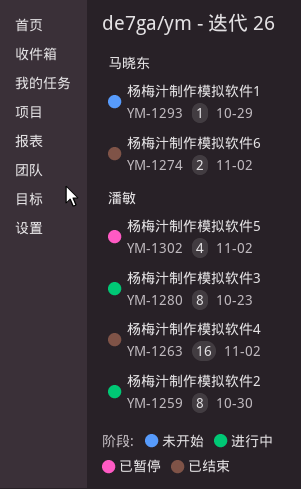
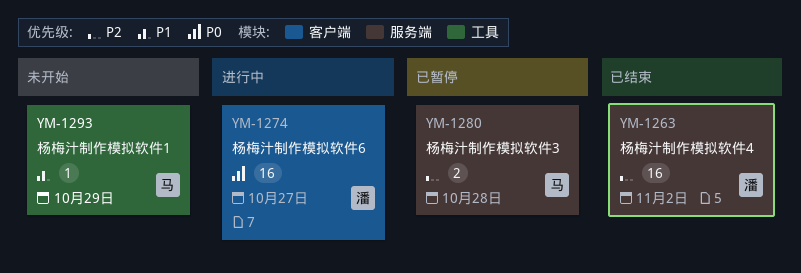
YM-1259: present -> none
YM-1274, status: 已结束 -> 进行中
YM-1274, owner: 马晓东 -> 潘敏
YM-1274, estimate: 2 -> 16
YM-1274, due: Nov 2 -> Oct 27
YM-1280, status: 进行中 -> 已暂停
YM-1280, owner: 潘敏 -> 马晓东
YM-1280, estimate: 8 -> 2
YM-1280, due: Oct 23 -> Oct 28
YM-1302: present -> none

